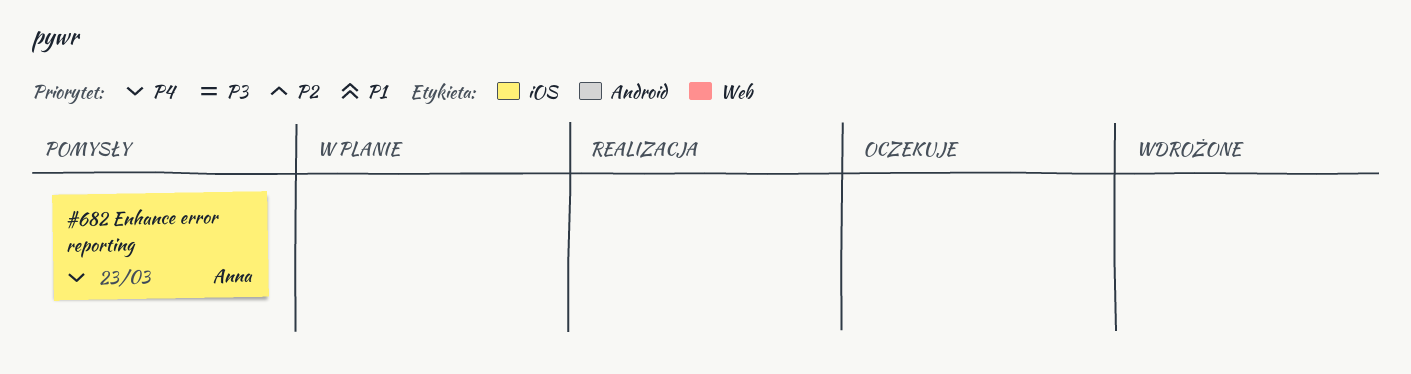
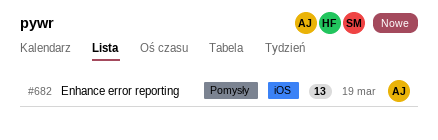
#682, due: Mar 23 -> Mar 19

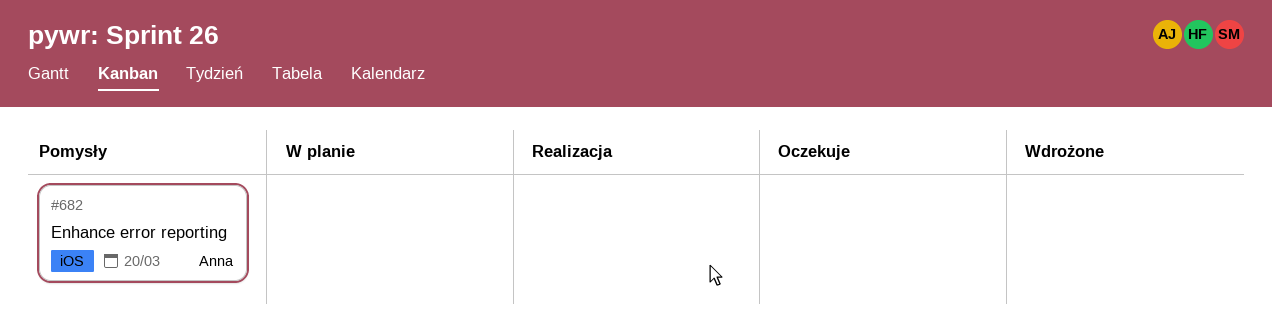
#682, due: Mar 19 -> Mar 20

